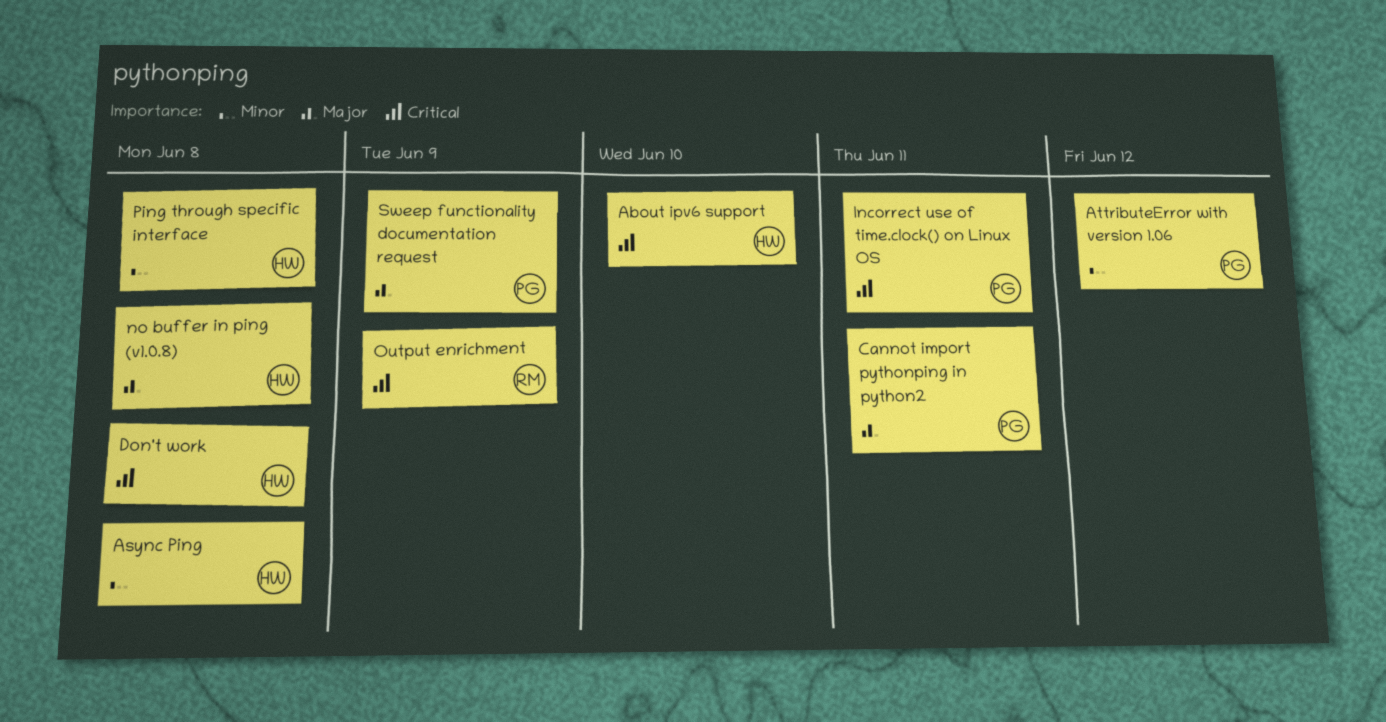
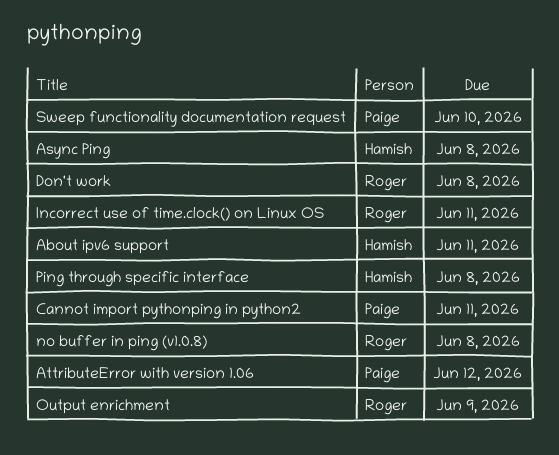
About ipv6 support, due: Jun 10 -> Jun 11
Don't work, owner: Hamish -> Roger
Incorrect use of time.clock() on Linux OS, owner: Paige -> Roger
no buffer in ping (v1.0.8), owner: Hamish -> Roger
Sweep functionality documentation request, due: Jun 9 -> Jun 10

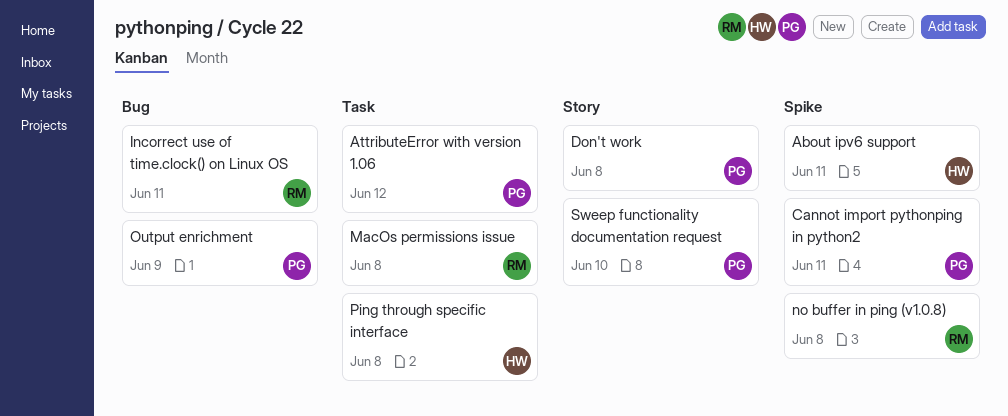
Async Ping: present -> none
Don't work, owner: Roger -> Paige
MacOs permissions issue: none -> present
Output enrichment, owner: Roger -> Paige

